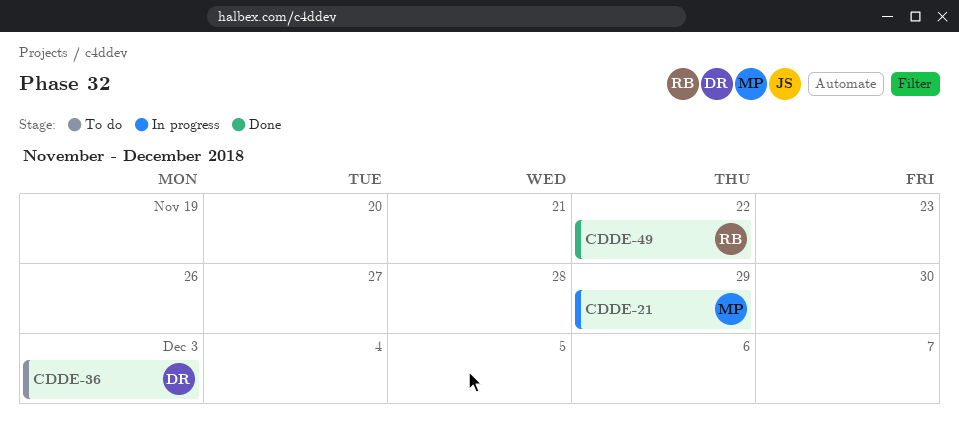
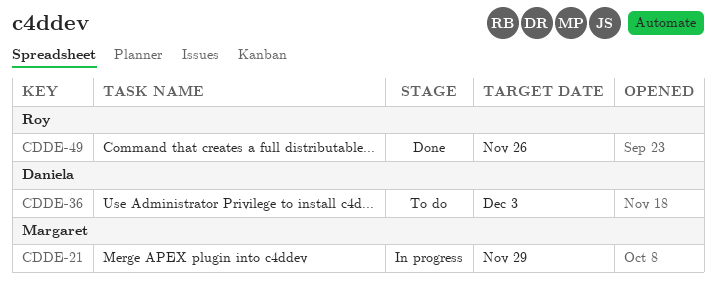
CDDE-49, due: Nov 22 -> Nov 26

